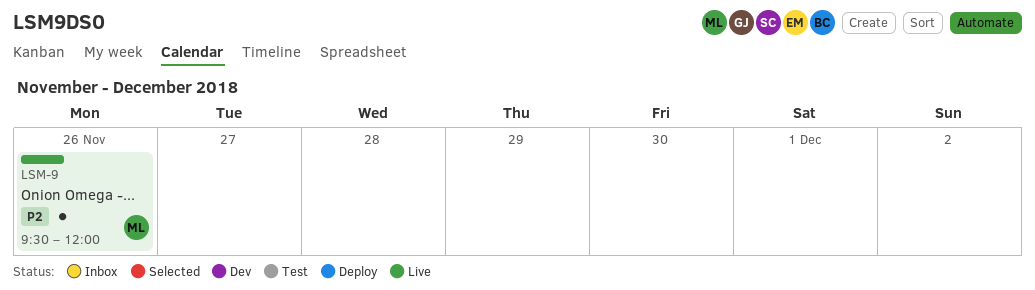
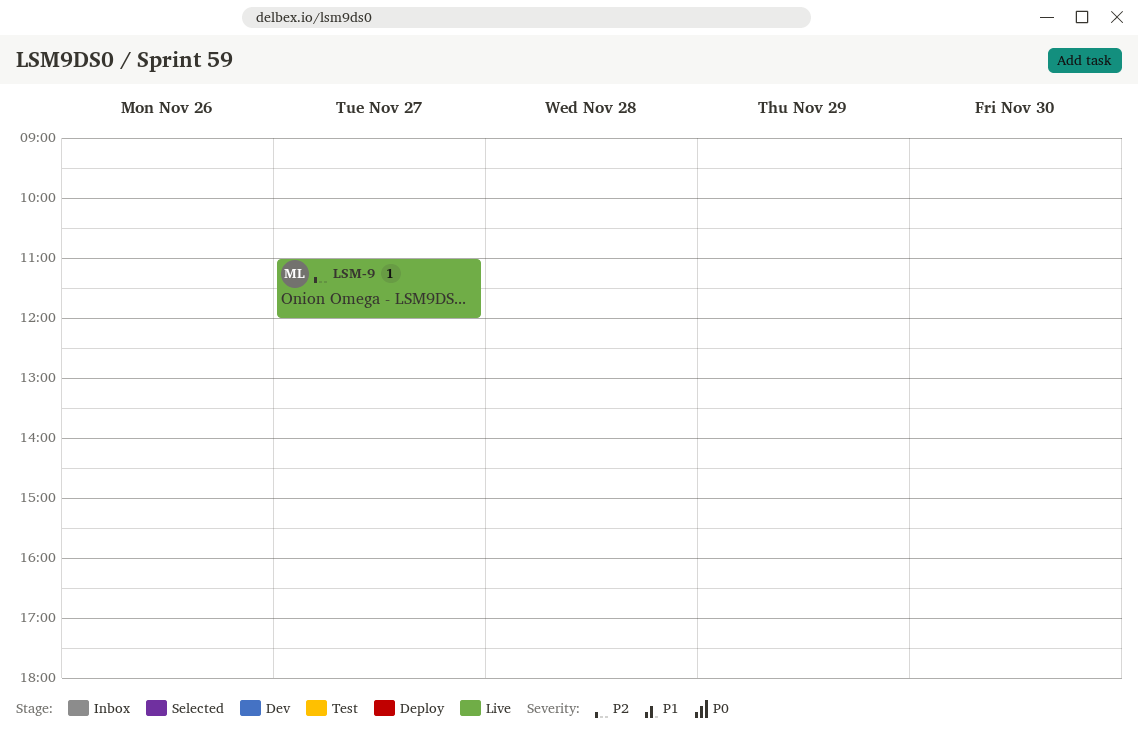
LSM-9, day: Nov 26 -> Nov 27
LSM-9, begins: 09:30 -> 11:00

